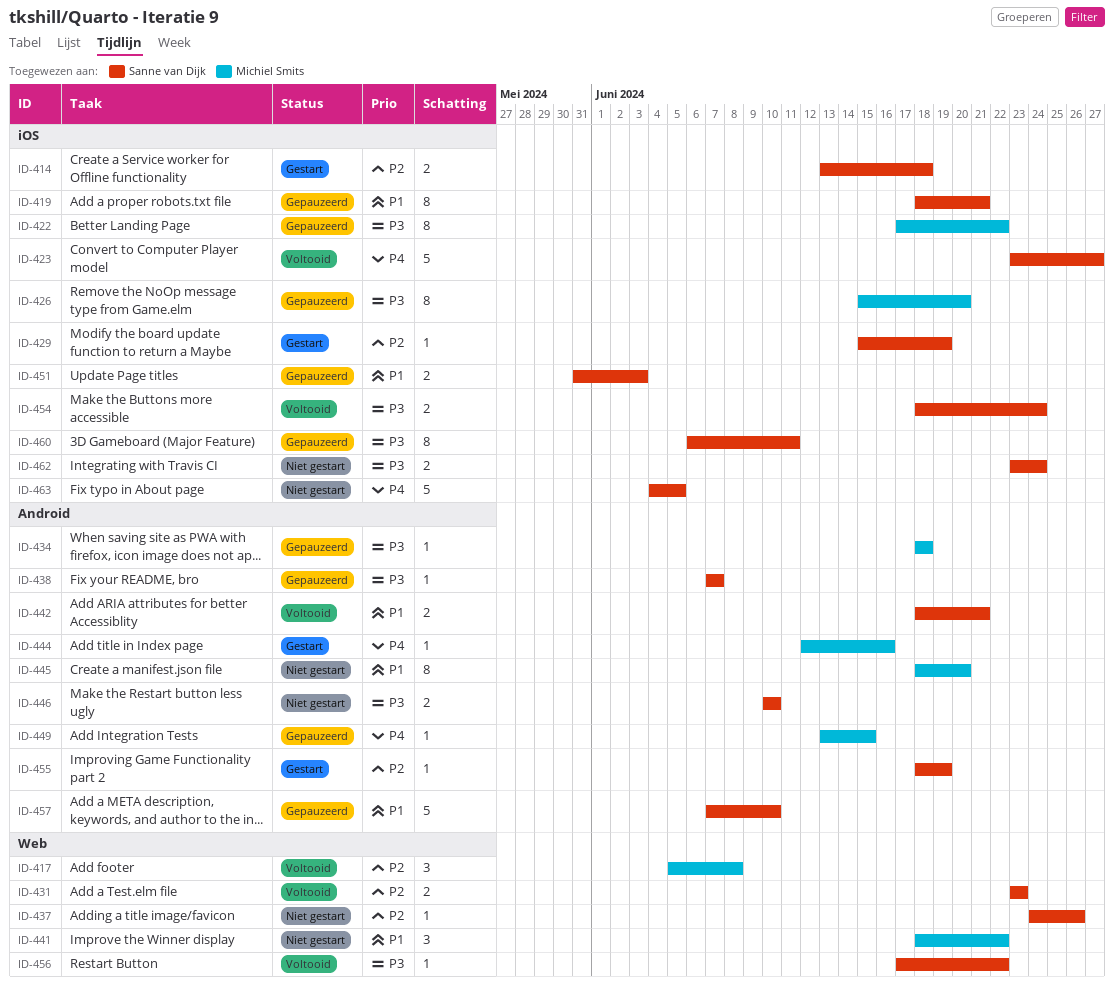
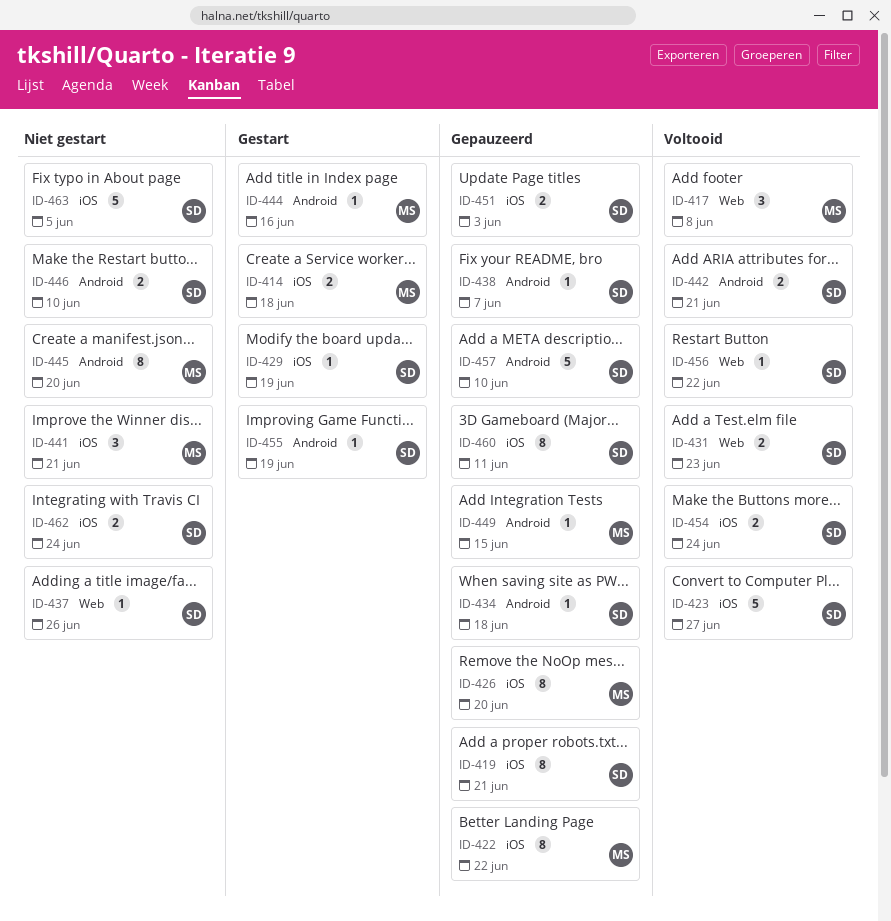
ID-414, owner: Sanne van Dijk -> Michiel Smits
ID-434, owner: Michiel Smits -> Sanne van Dijk
ID-441, label: Web -> iOS
ID-441, due: Jun 22 -> Jun 21

